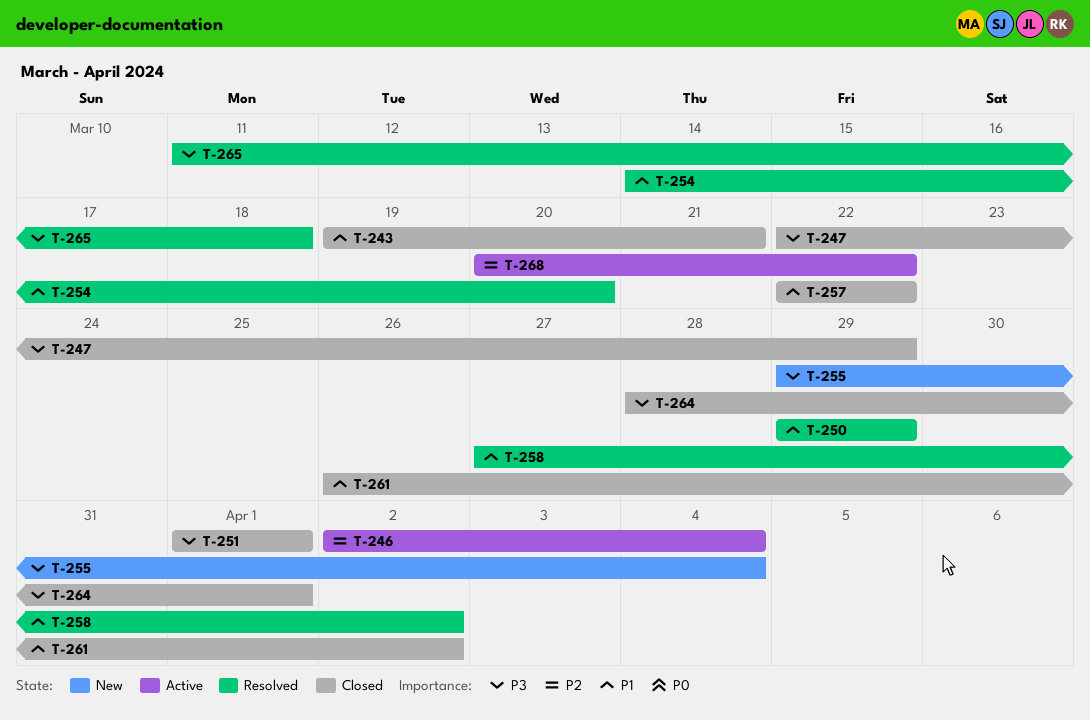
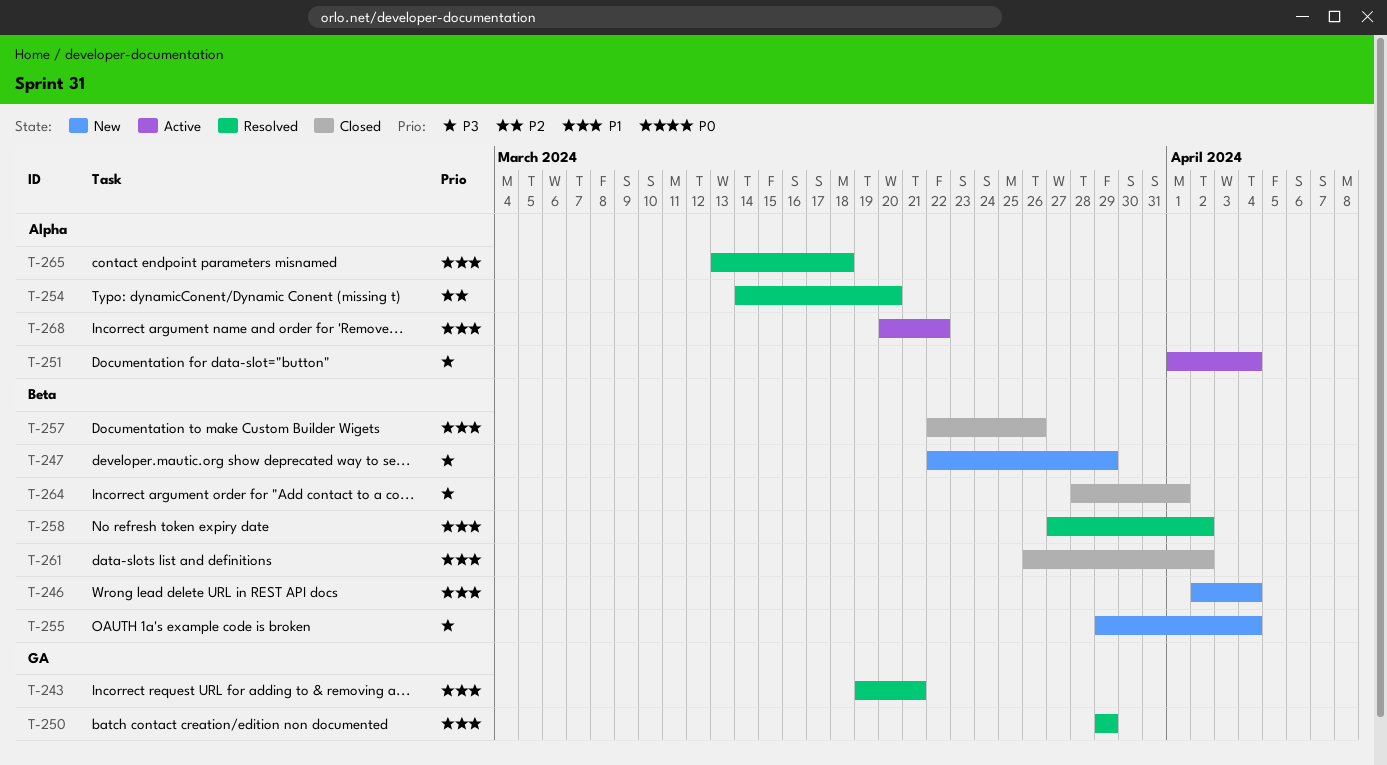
T-243, status: Closed -> Resolved
T-246, status: Active -> New
T-246, priority: P2 -> P1
T-247, status: Closed -> New
T-251, status: Closed -> Active
T-251, due: Apr 1 -> Apr 4
T-254, priority: P1 -> P2
T-257, due: Mar 22 -> Mar 26
T-265, priority: P3 -> P1
T-265, start: Mar 11 -> Mar 13
T-268, priority: P2 -> P1

